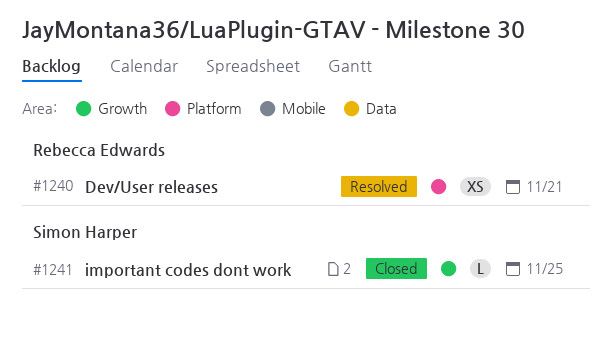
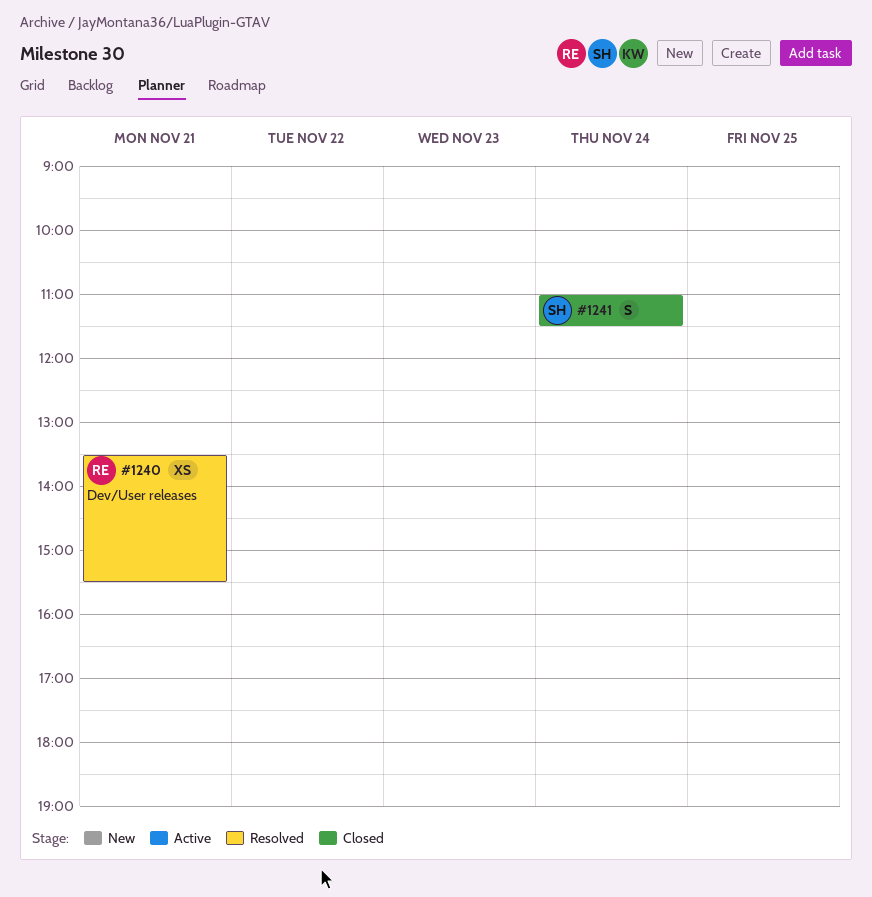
#1241, estimate: L -> S
#1241, day: Nov 25 -> Nov 24

